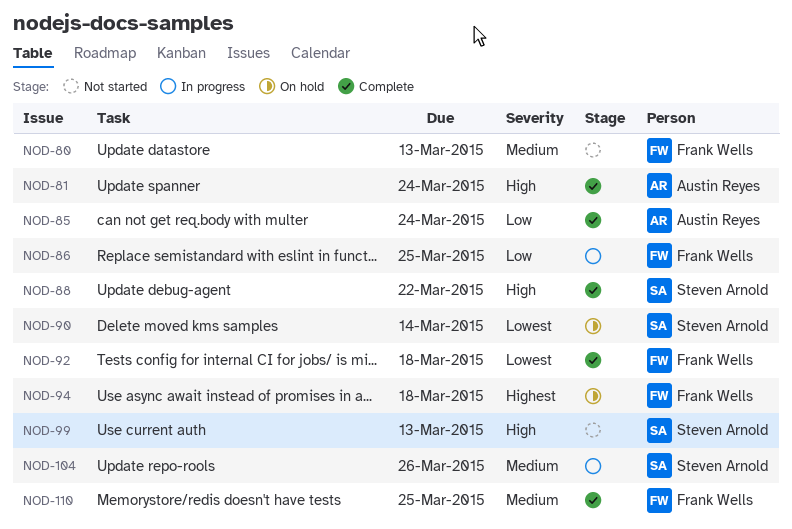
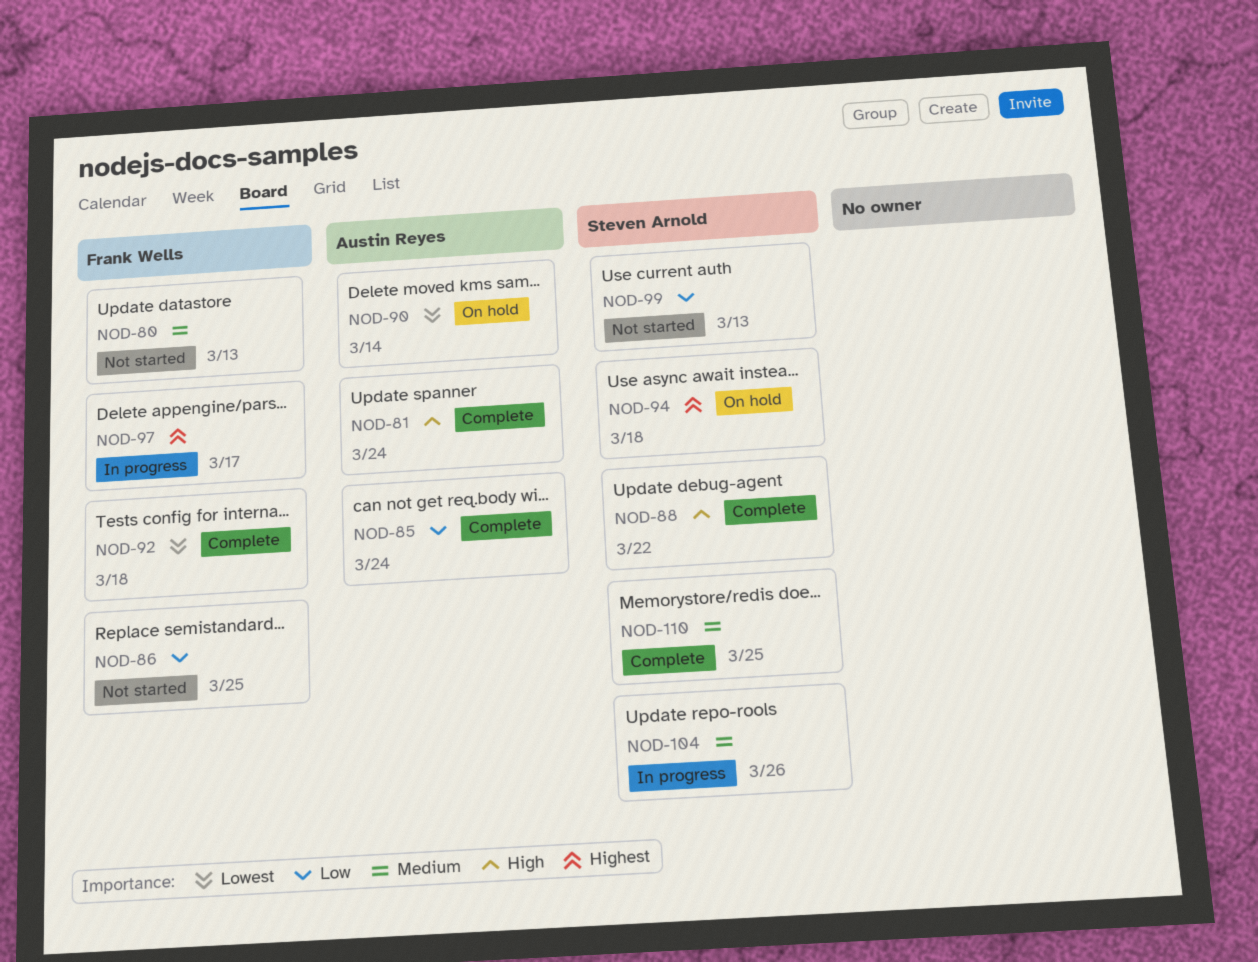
NOD-86, status: In progress -> Not started
NOD-90, owner: Steven Arnold -> Austin Reyes
NOD-94, owner: Frank Wells -> Steven Arnold
NOD-97: none -> present
NOD-99, priority: High -> Low
NOD-110, owner: Frank Wells -> Steven Arnold

